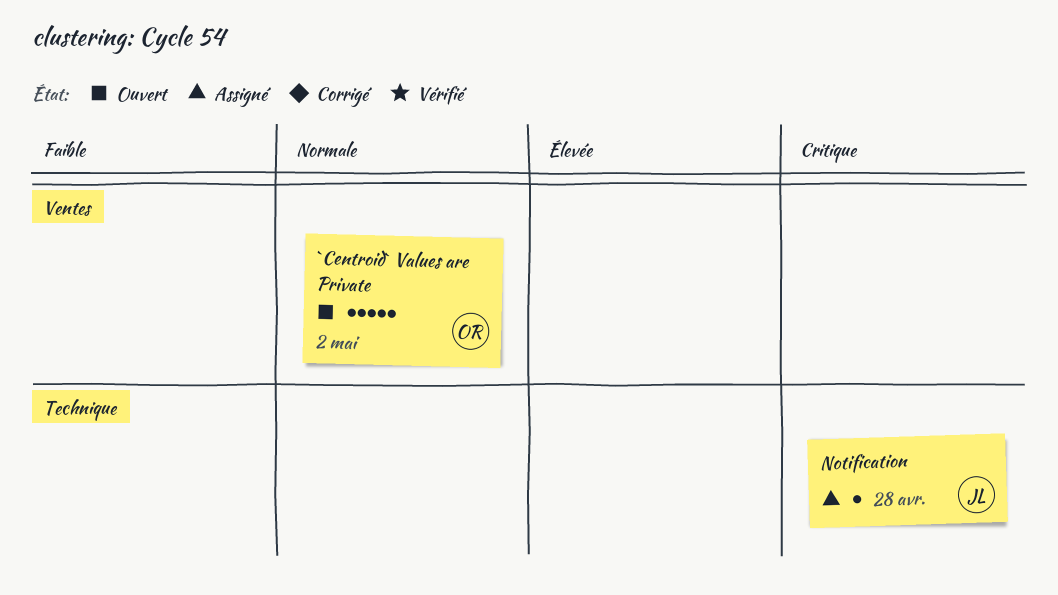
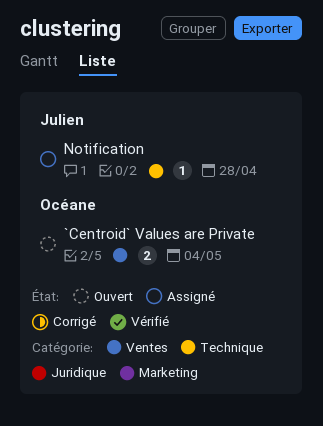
`Centroid` Values are Private, estimate: 5 -> 2
`Centroid` Values are Private, due: May 2 -> May 4

